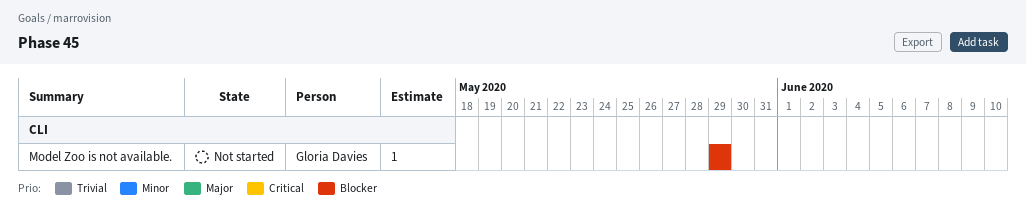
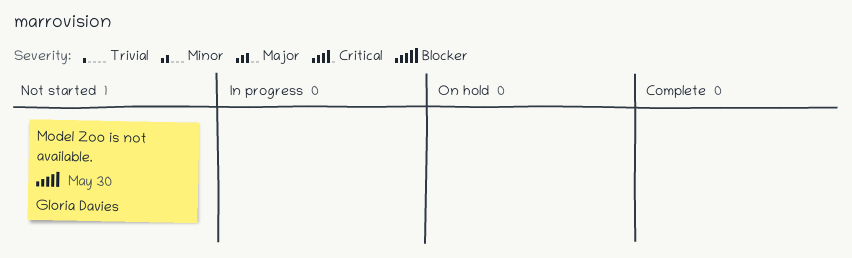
Model Zoo is not available., due: May 29 -> May 30

